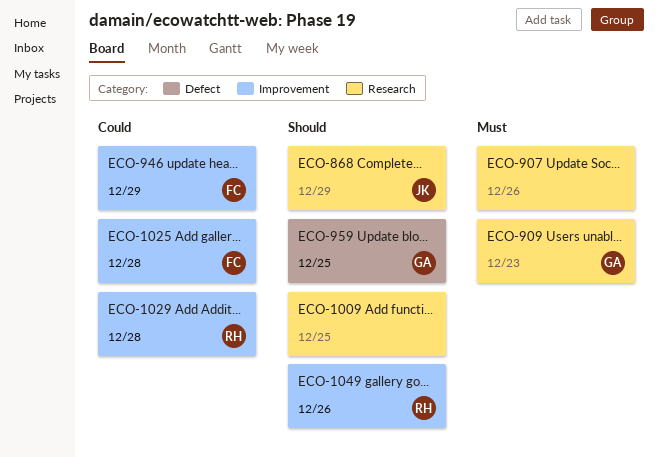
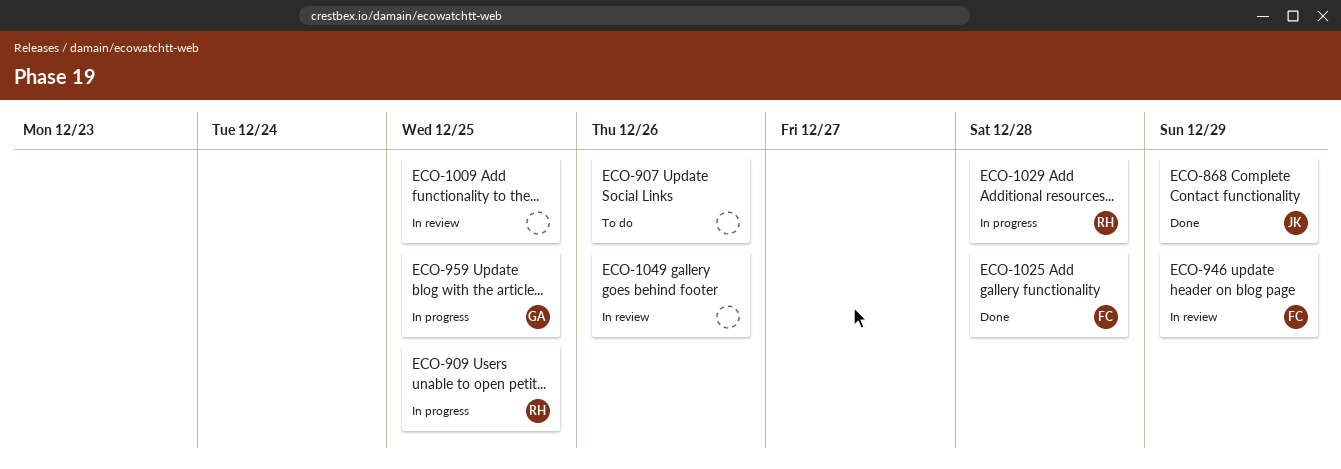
ECO-909, owner: GA -> RH
ECO-909, due: Dec 23 -> Dec 25
ECO-1049, owner: RH -> none

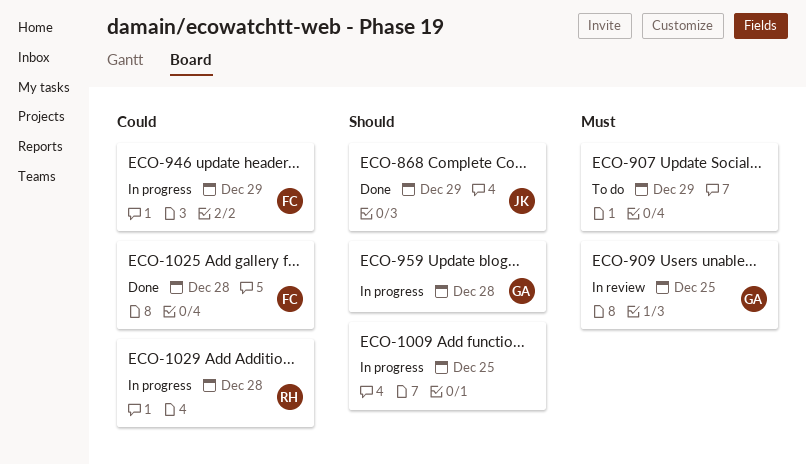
ECO-907, due: Dec 26 -> Dec 29
ECO-909, status: In progress -> In review
ECO-909, owner: RH -> GA
ECO-946, status: In review -> In progress
ECO-959, due: Dec 25 -> Dec 28
ECO-1009, status: In review -> In progress
ECO-1049: present -> none

